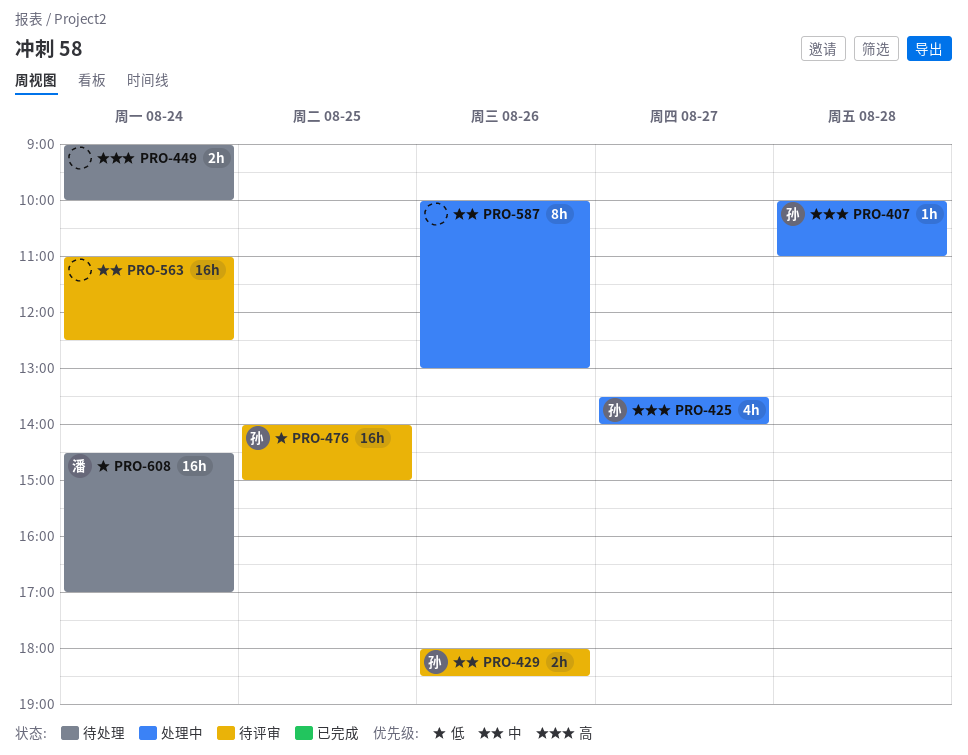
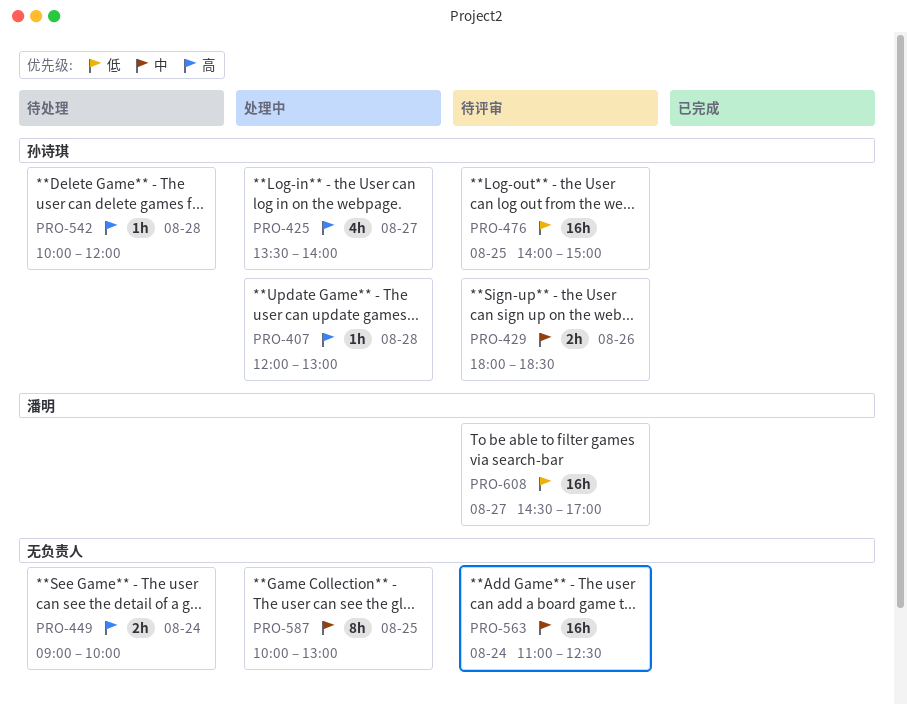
PRO-407, begins: 10:00 -> 12:00
PRO-407, ends: 11:00 -> 13:00
PRO-542: none -> present
PRO-587, day: Aug 26 -> Aug 25
PRO-608, status: 待处理 -> 待评审
PRO-608, day: Aug 24 -> Aug 27

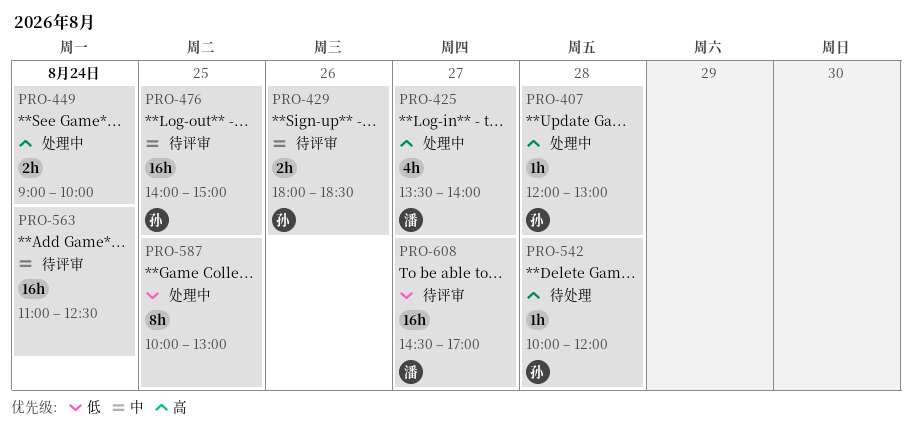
PRO-425, owner: 孙诗琪 -> 潘明
PRO-449, status: 待处理 -> 处理中
PRO-476, priority: 低 -> 中
PRO-587, priority: 中 -> 低

